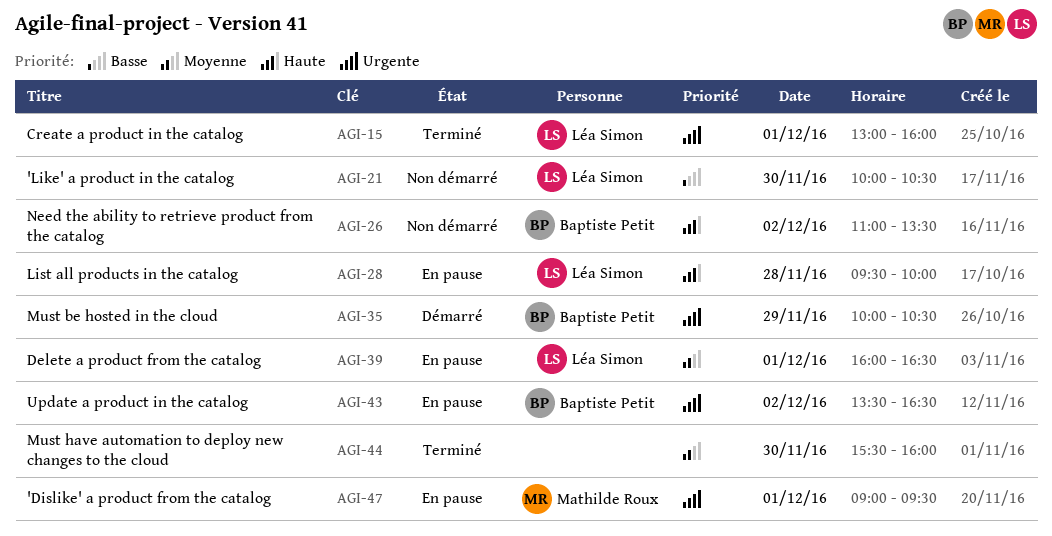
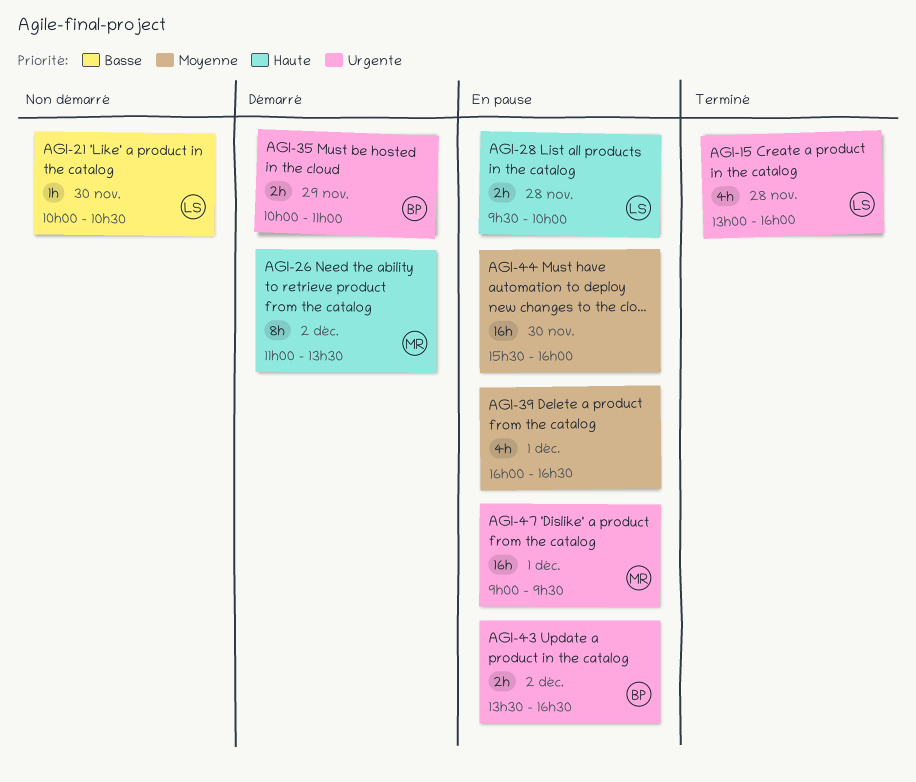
AGI-15, day: Dec 1 -> Nov 28
AGI-26, status: Non démarré -> Démarré
AGI-26, owner: Baptiste Petit -> Mathilde Roux
AGI-35, ends: 10:30 -> 11:00
AGI-39, owner: Léa Simon -> none
AGI-44, status: Terminé -> En pause

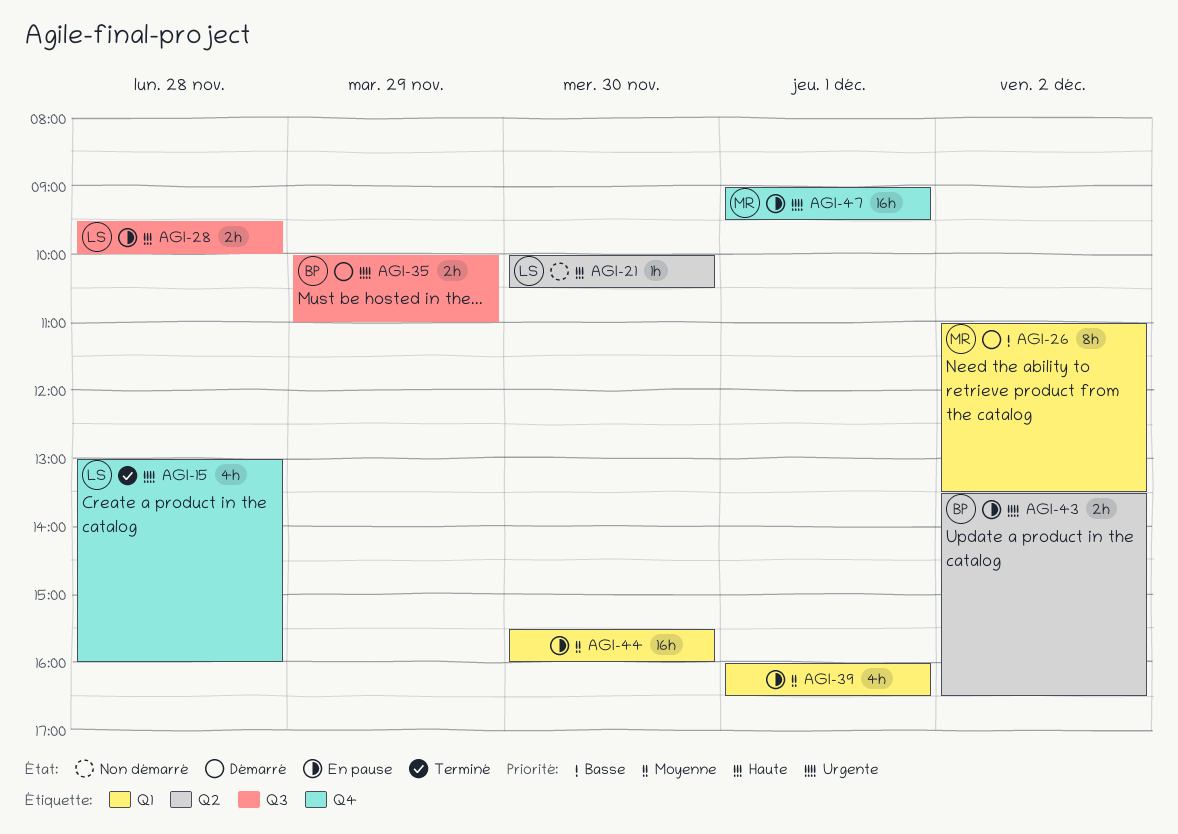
AGI-21, priority: Basse -> Haute
AGI-26, priority: Haute -> Basse

